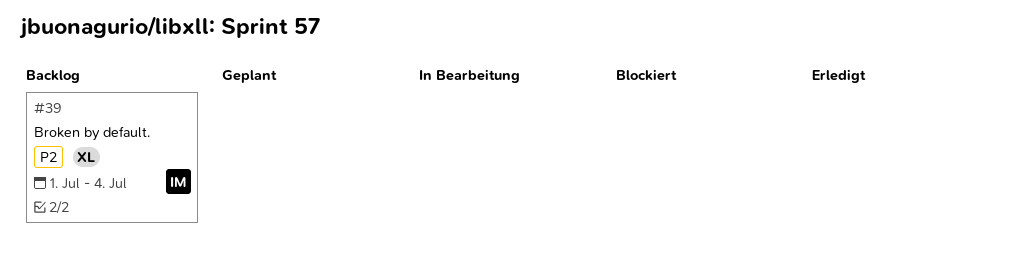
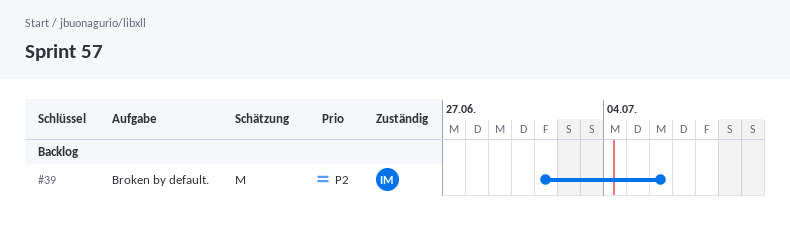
#39, estimate: XL -> M
#39, due: Jul 4 -> Jul 6

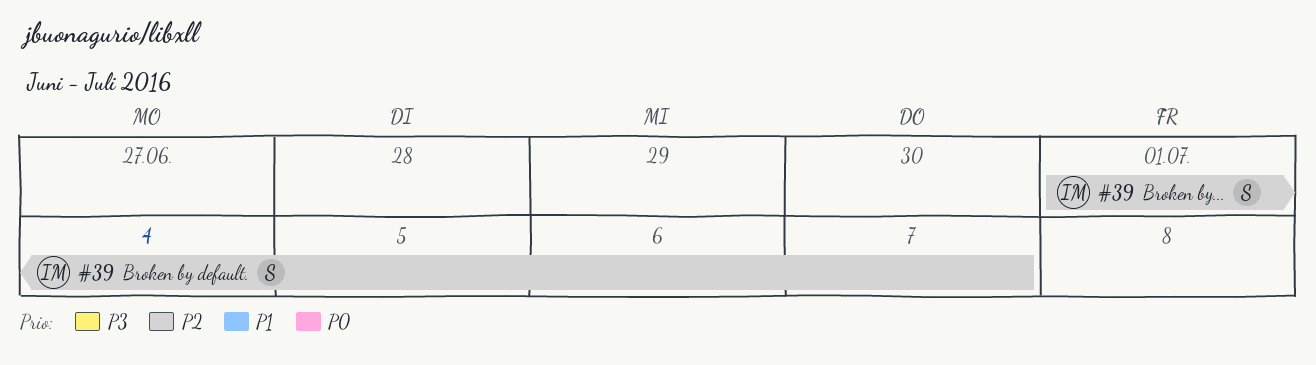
#39, estimate: M -> S
#39, due: Jul 6 -> Jul 7

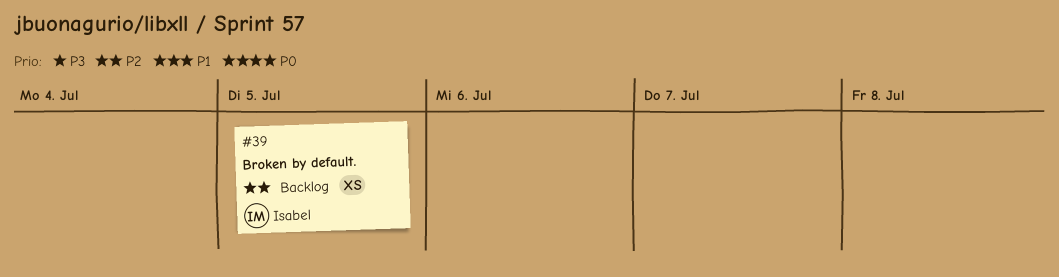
#39, estimate: S -> XS
#39, due: Jul 7 -> Jul 5

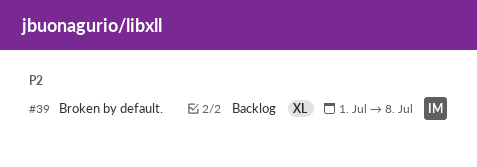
#39, estimate: XS -> XL
#39, due: Jul 5 -> Jul 8

